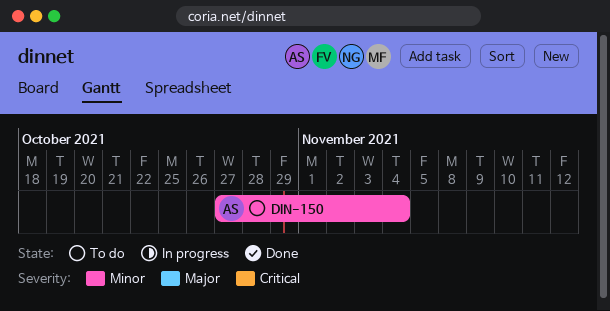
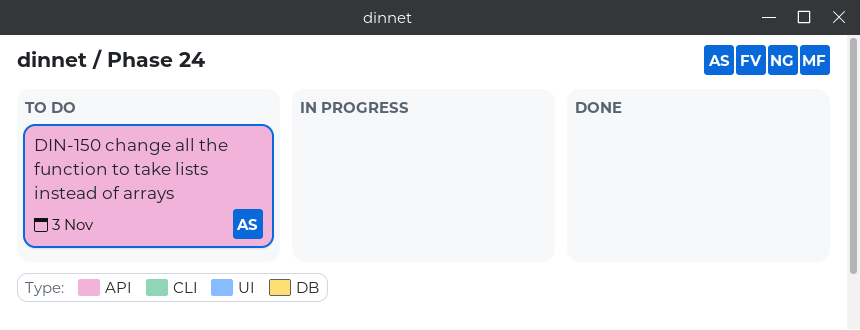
DIN-150, due: Nov 4 -> Nov 3

